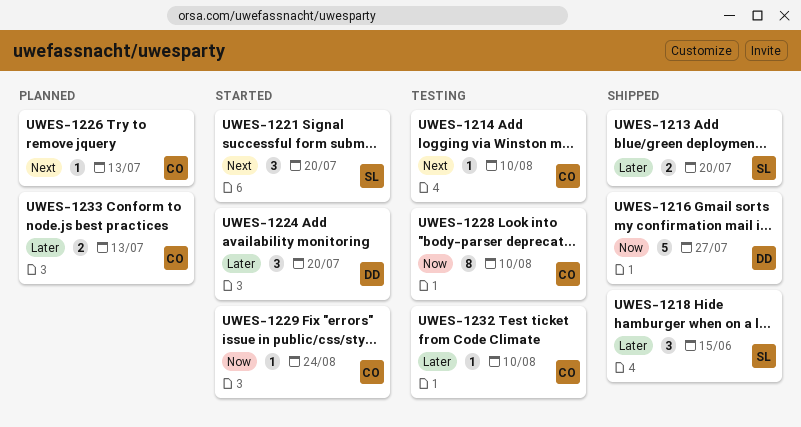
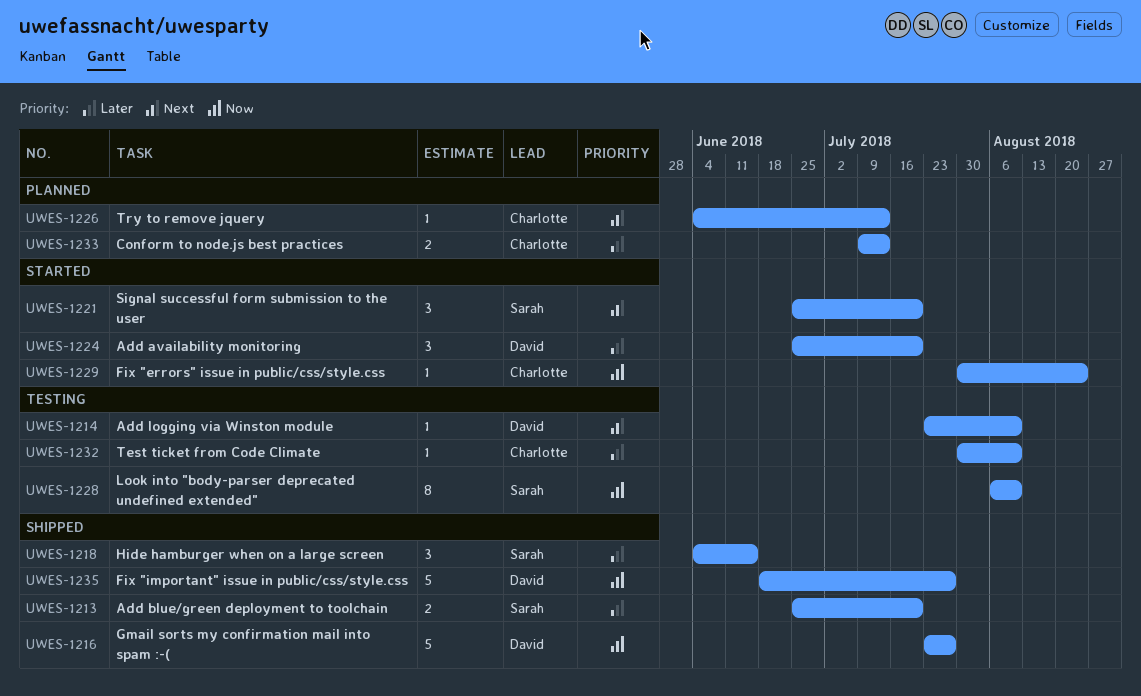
UWES-1214, owner: Charlotte -> David
UWES-1228, owner: Charlotte -> Sarah
UWES-1235: none -> present

